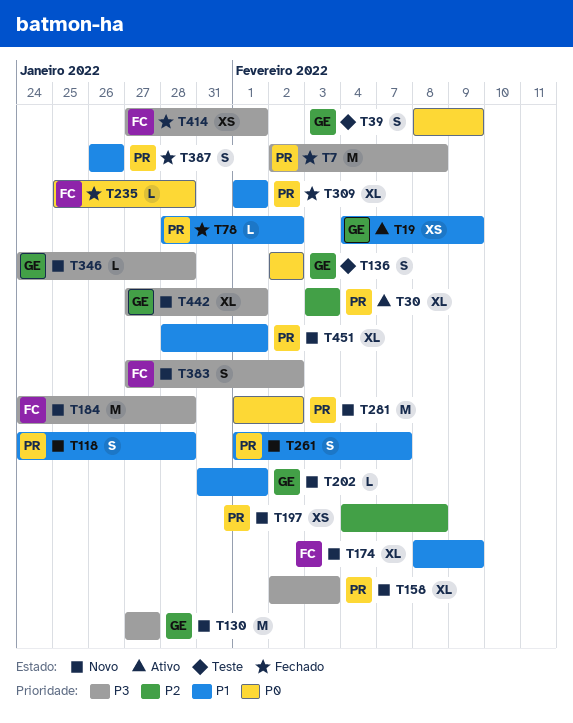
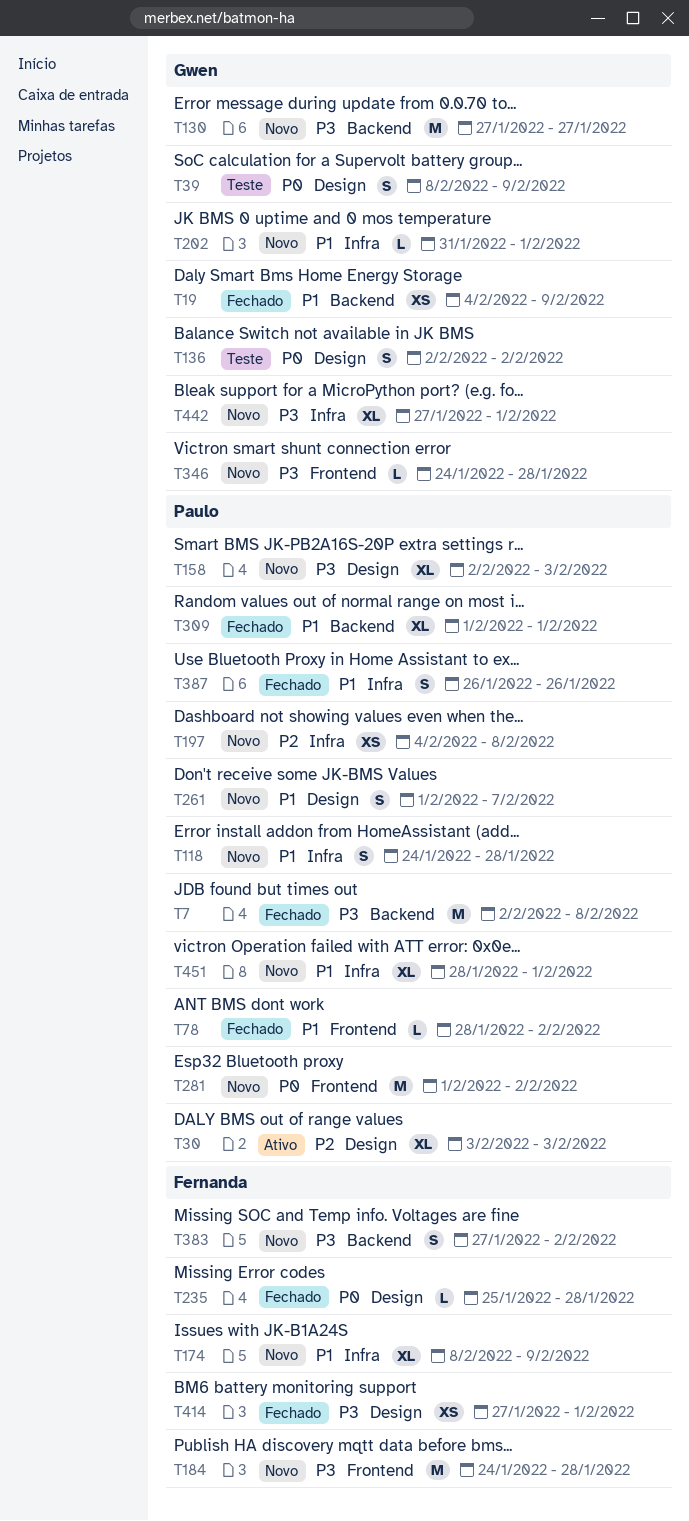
T19, status: Ativo -> Fechado

